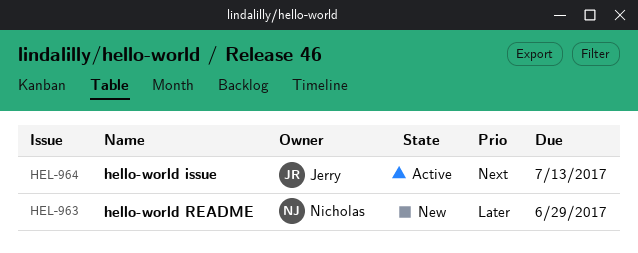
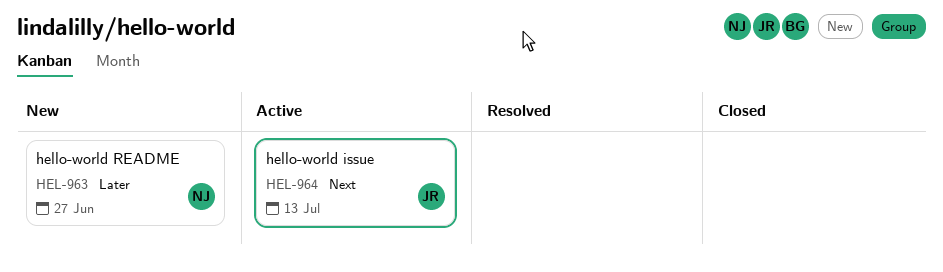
HEL-963, due: Jun 29 -> Jun 27

